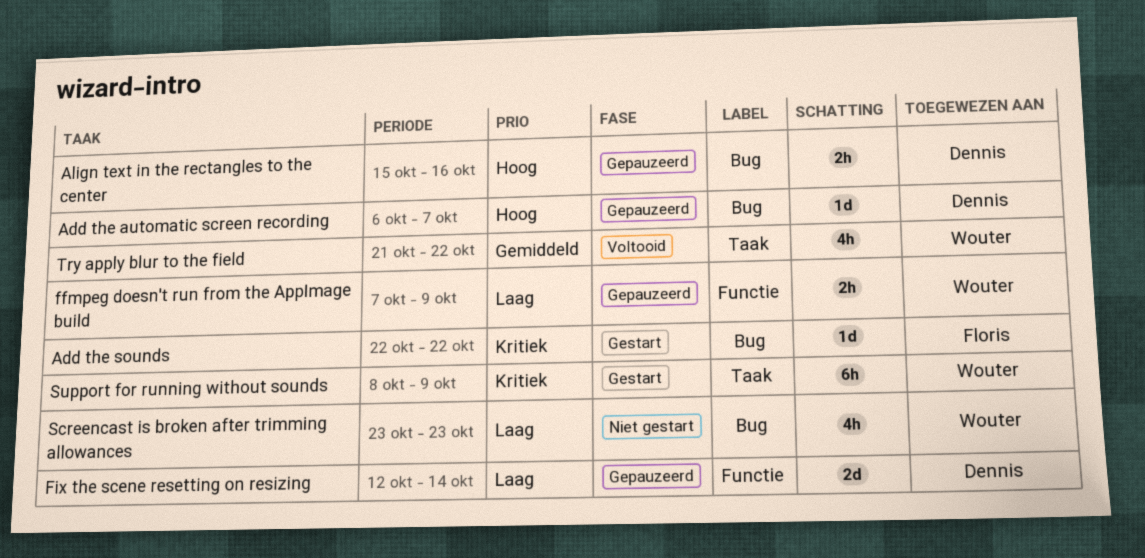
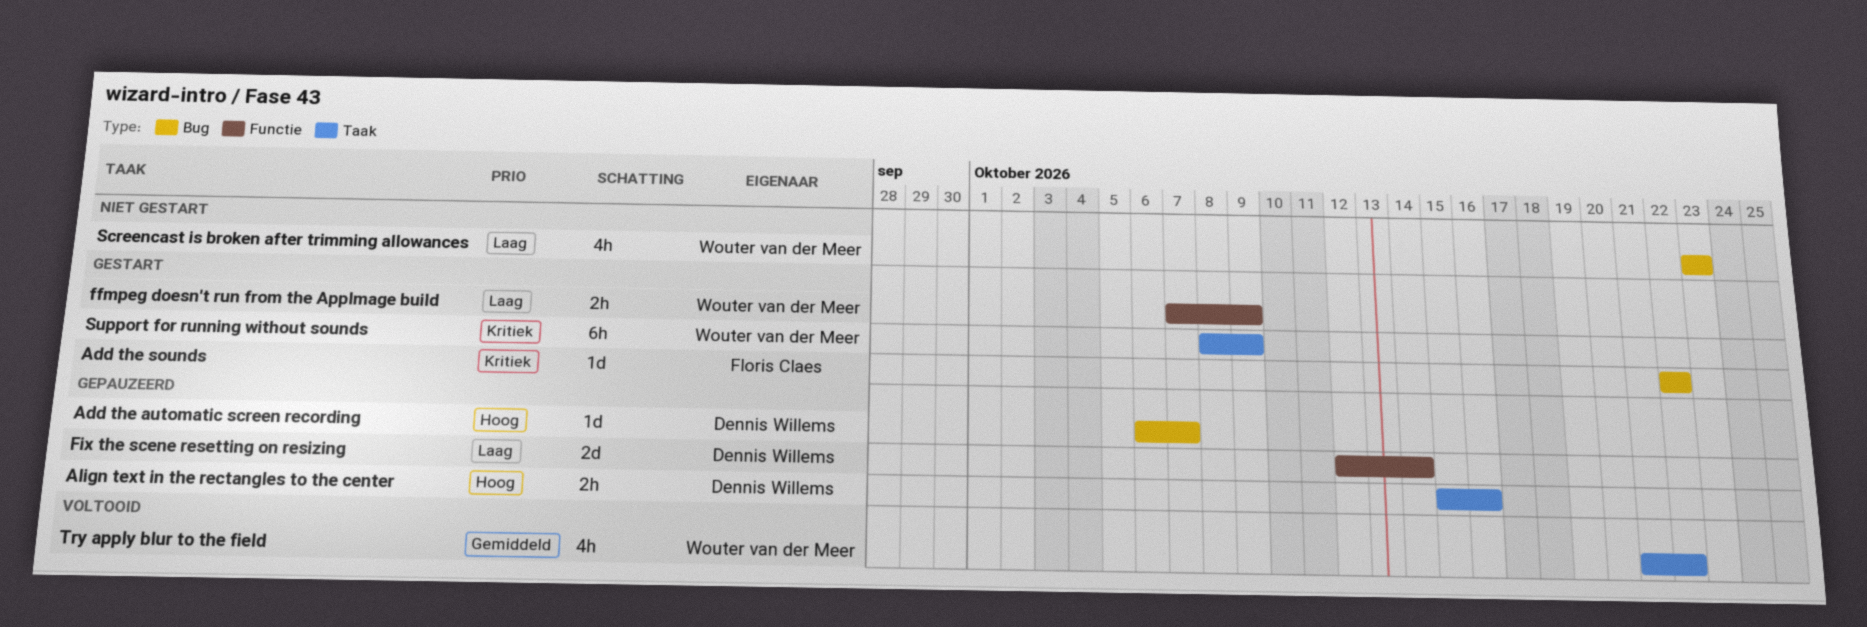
Align text in the rectangles to the center, label: Bug -> Taak
ffmpeg doesn't run from the AppImage build, status: Gepauzeerd -> Gestart

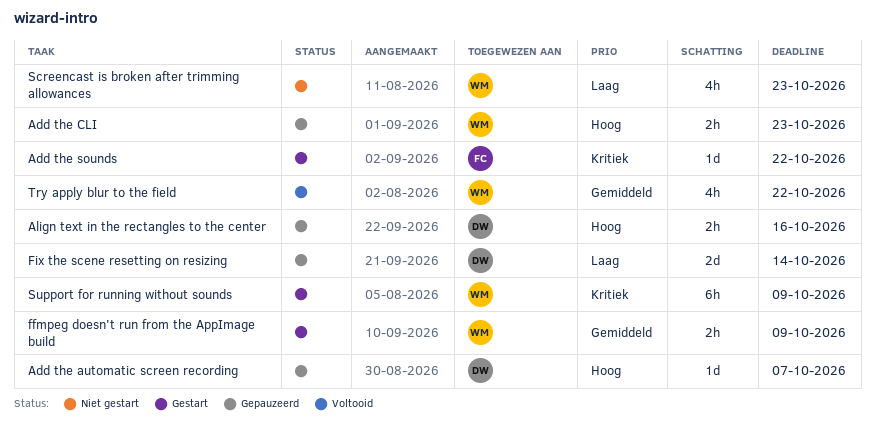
Add the CLI: none -> present
ffmpeg doesn't run from the AppImage build, priority: Laag -> Gemiddeld

